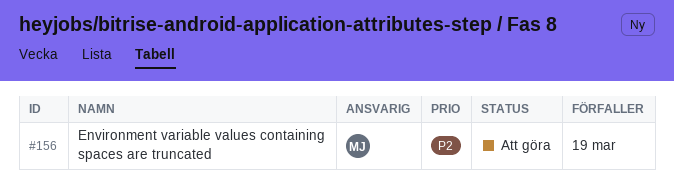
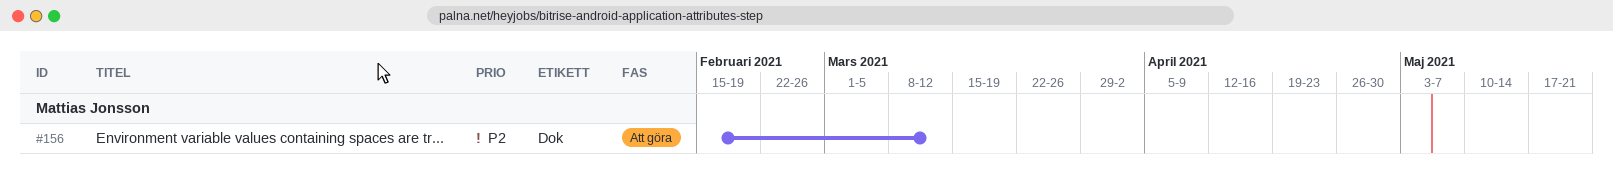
#156, due: Mar 19 -> Mar 12

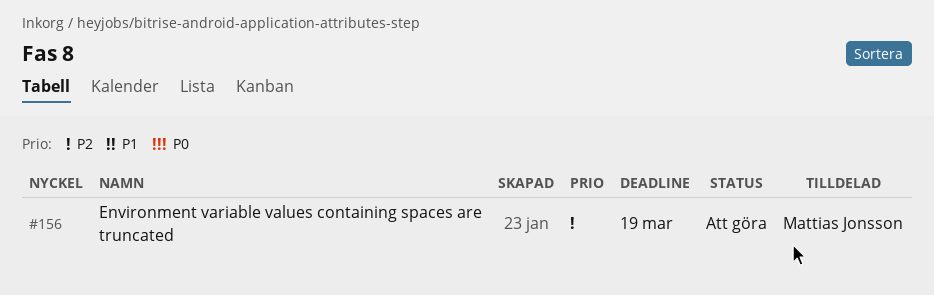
#156, due: Mar 12 -> Mar 19

